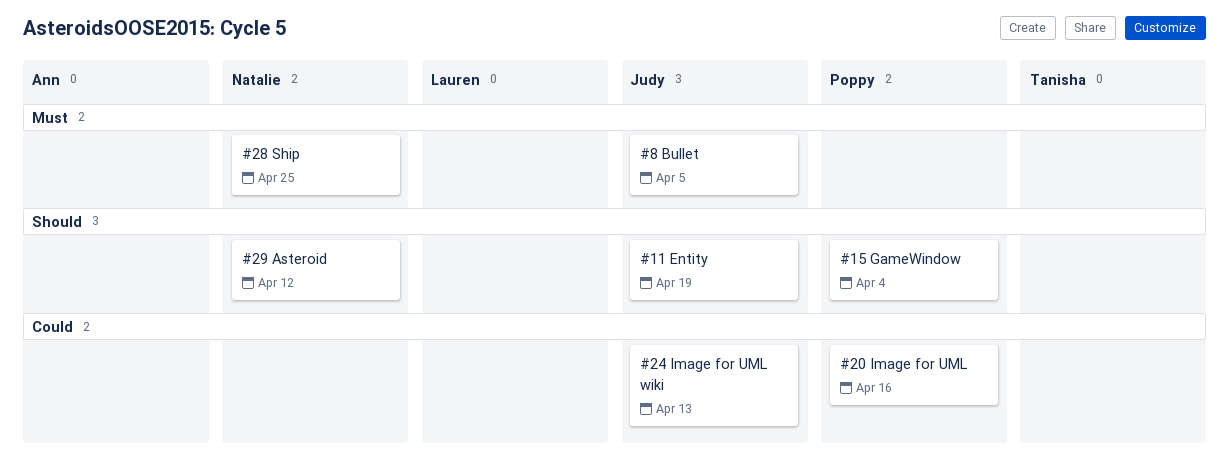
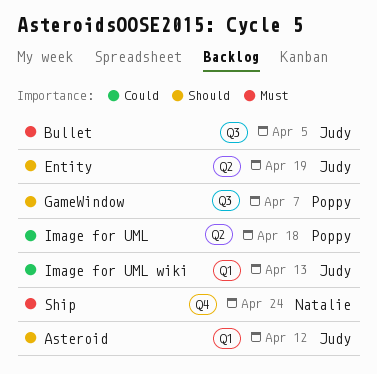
Asteroid, owner: Natalie -> Judy
GameWindow, due: Apr 4 -> Apr 7
Image for UML, due: Apr 16 -> Apr 18
Ship, due: Apr 25 -> Apr 24

